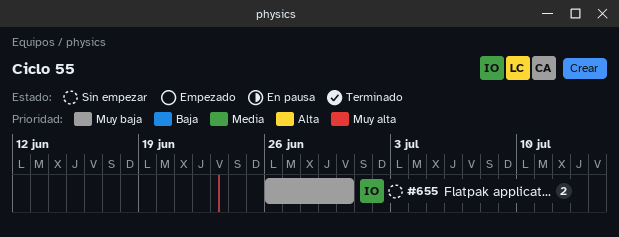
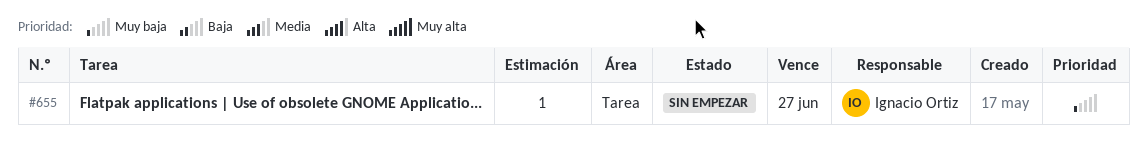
#655, estimate: 2 -> 1
#655, due: Jun 30 -> Jun 27

